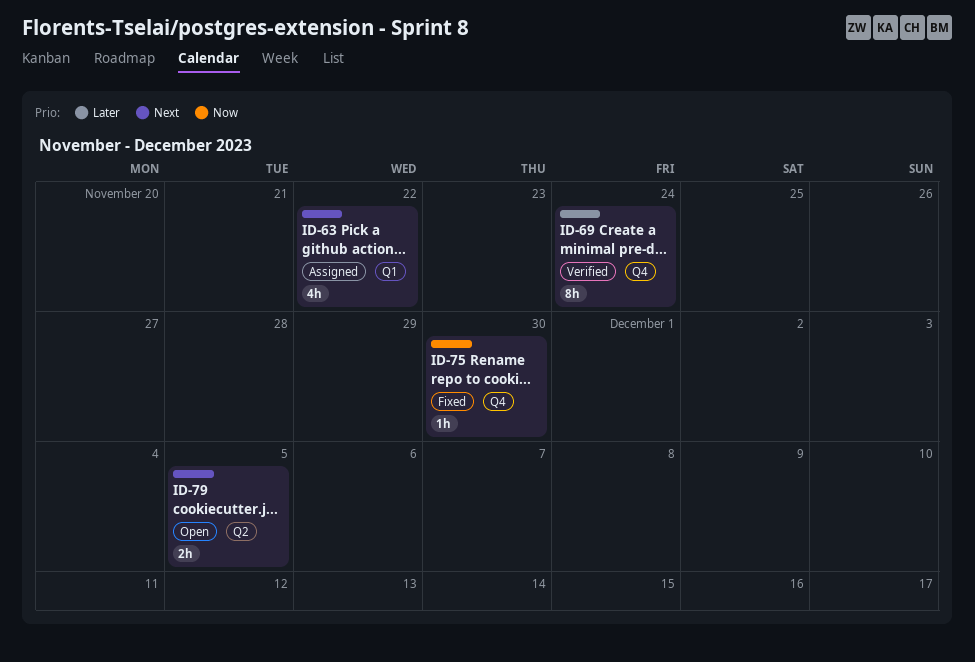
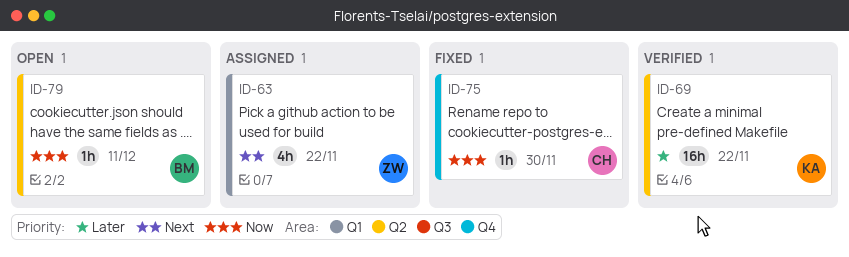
ID-69, label: Q4 -> Q2
ID-69, estimate: 8h -> 16h
ID-69, due: Nov 24 -> Nov 22
ID-79, priority: Next -> Now
ID-79, estimate: 2h -> 1h
ID-79, due: Dec 5 -> Dec 11

